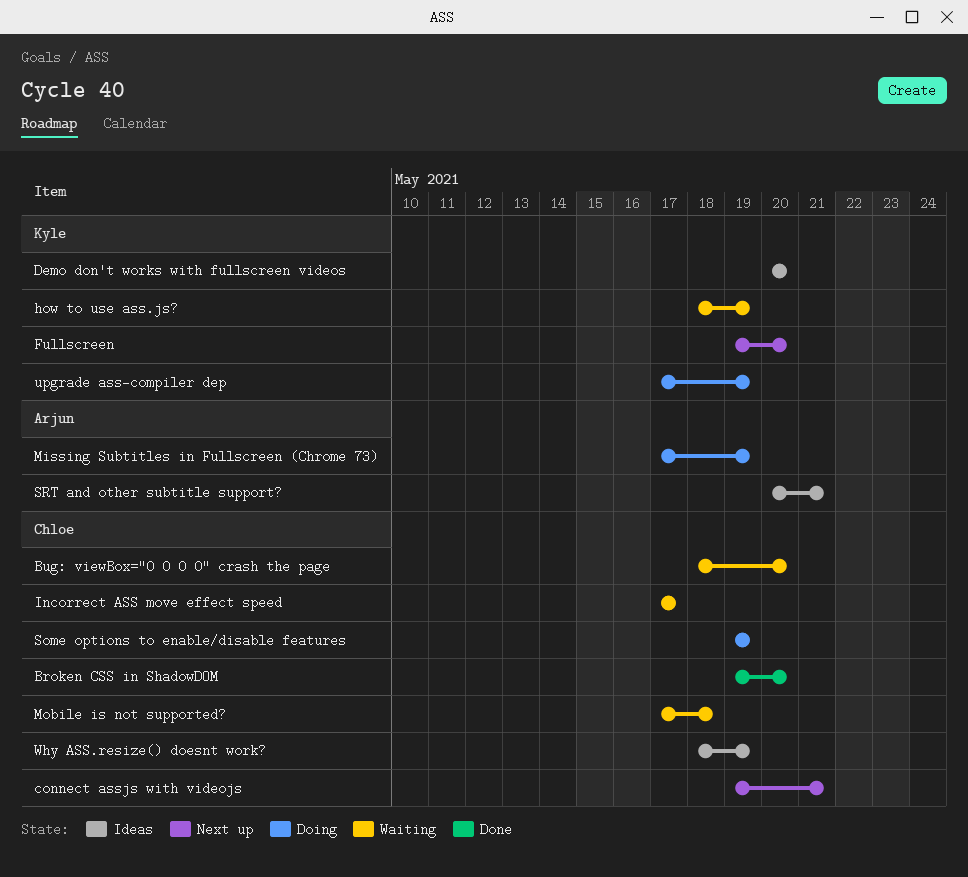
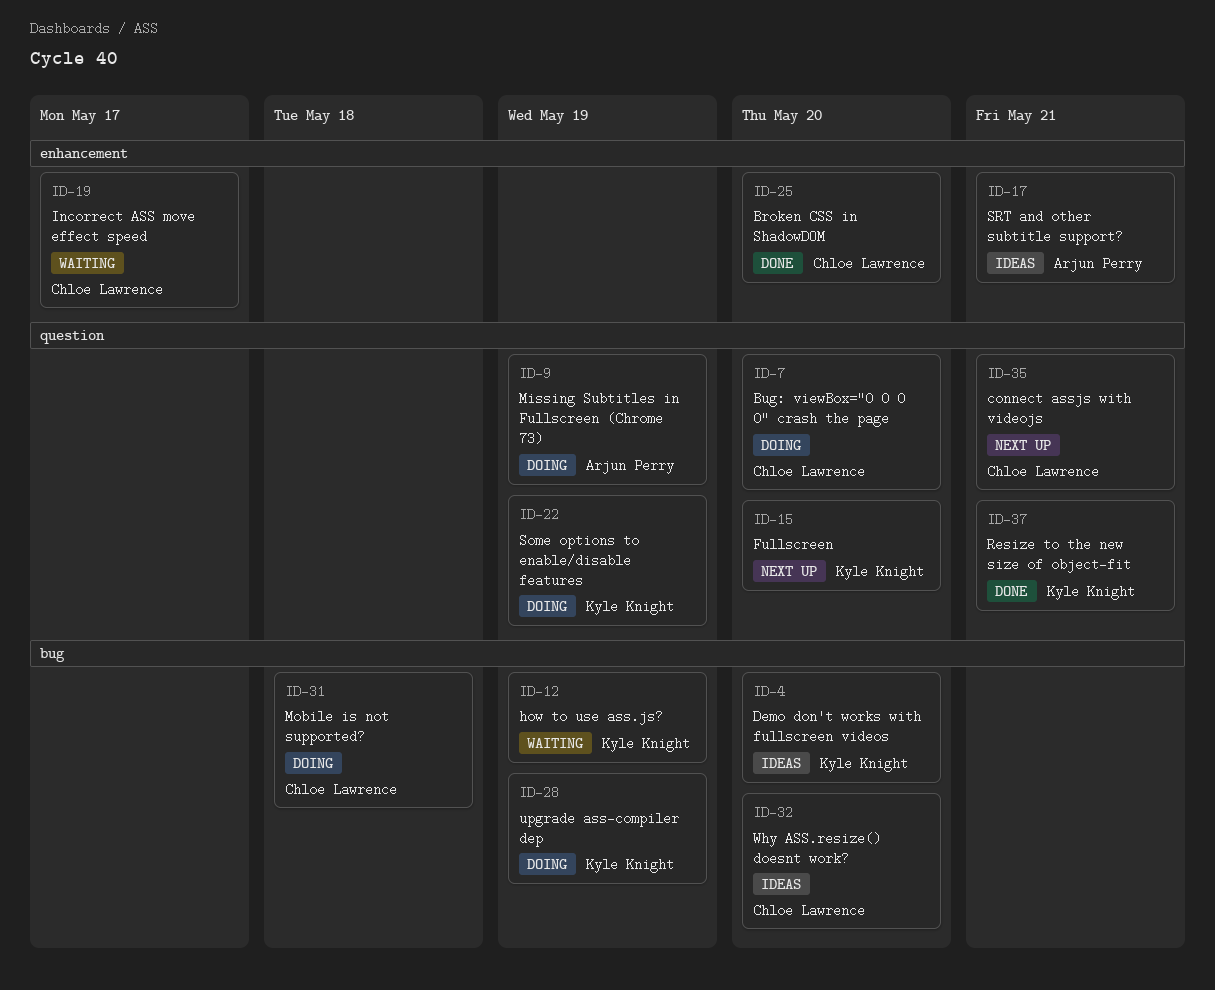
Bug: viewBox="0 0 0 0" crash the page, status: Waiting -> Doing
Mobile is not supported?, status: Waiting -> Doing
Resize to the new size of object-fit: none -> present
Some options to enable/disable features, owner: Chloe Lawrence -> Kyle Knight
Why ASS.resize() doesnt work?, due: May 19 -> May 20

